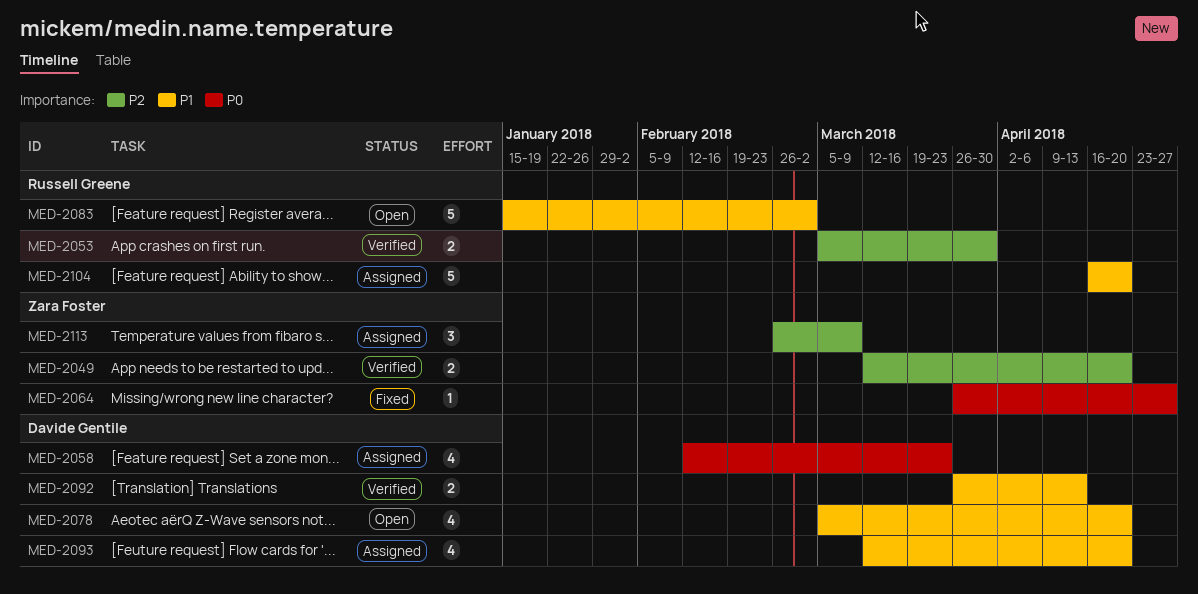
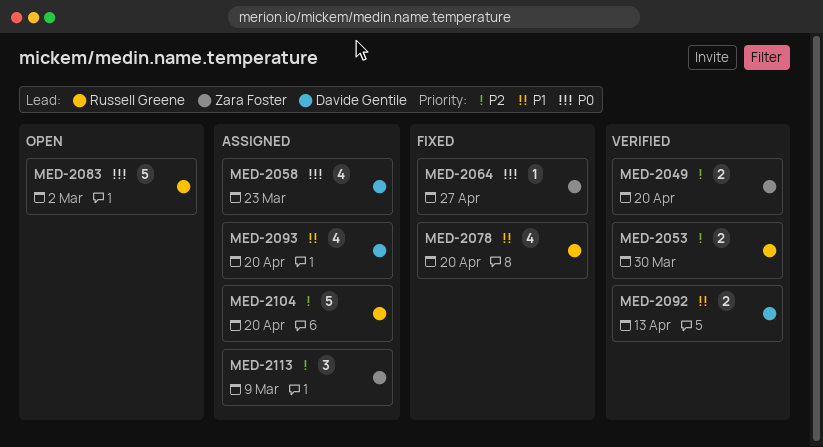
MED-2078, status: Open -> Fixed
MED-2078, owner: Davide Gentile -> Russell Greene
MED-2083, priority: P1 -> P0
MED-2104, priority: P1 -> P2

